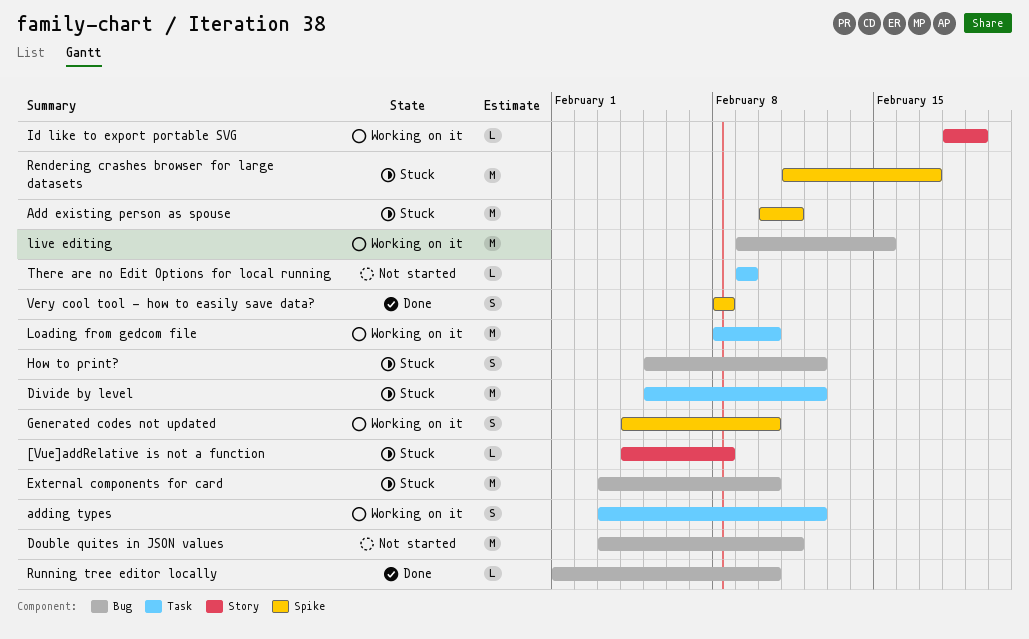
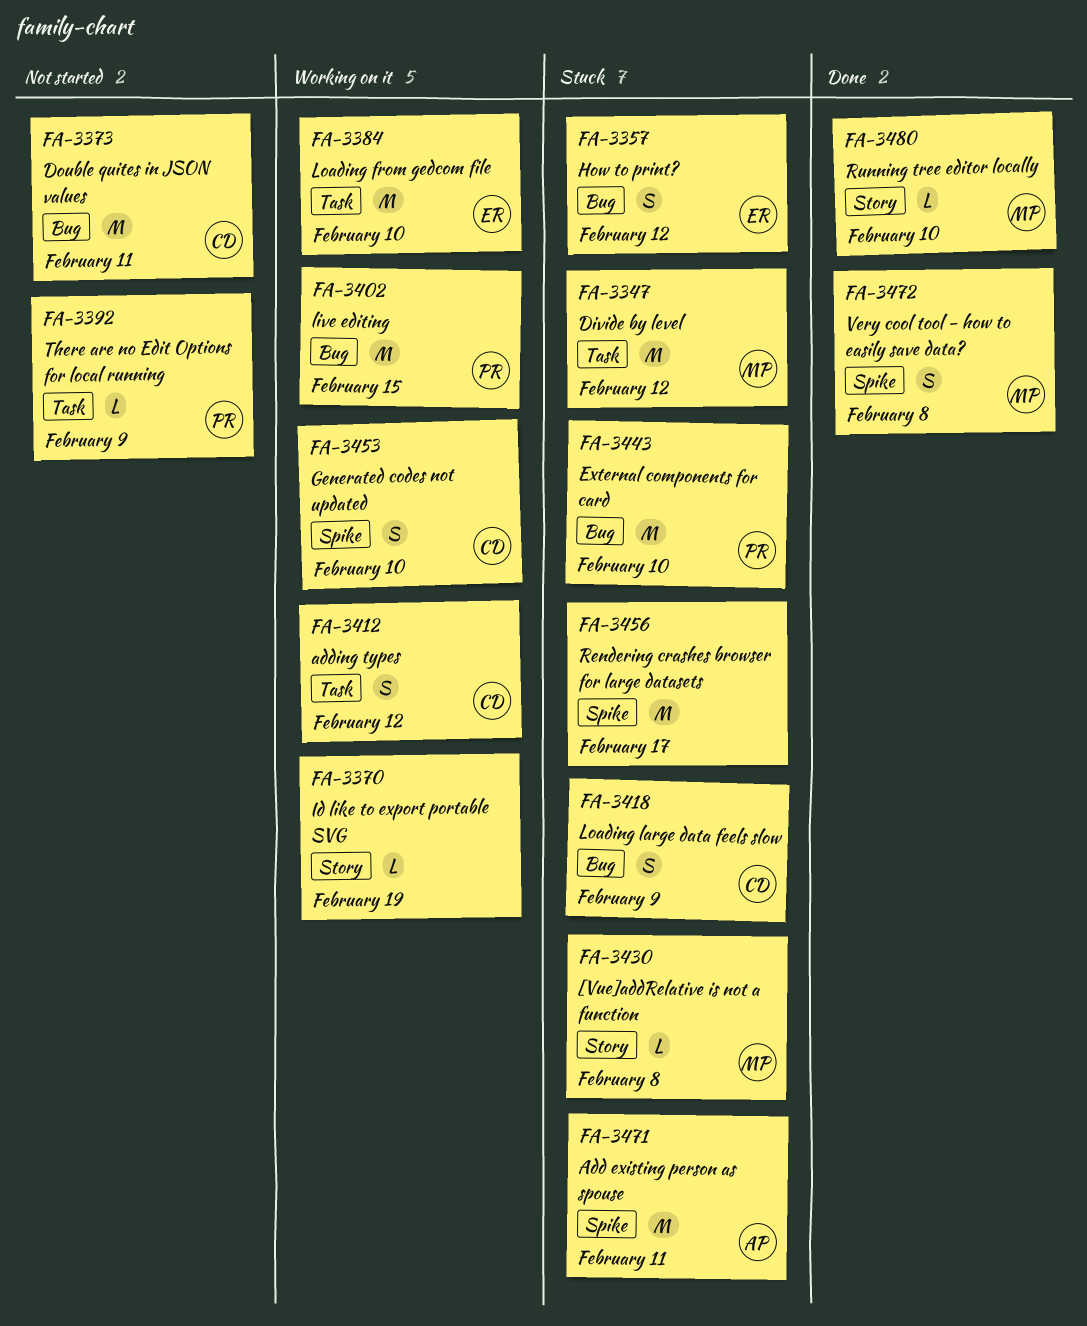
Loading large data feels slow: none -> present
Running tree editor locally, label: Bug -> Story

